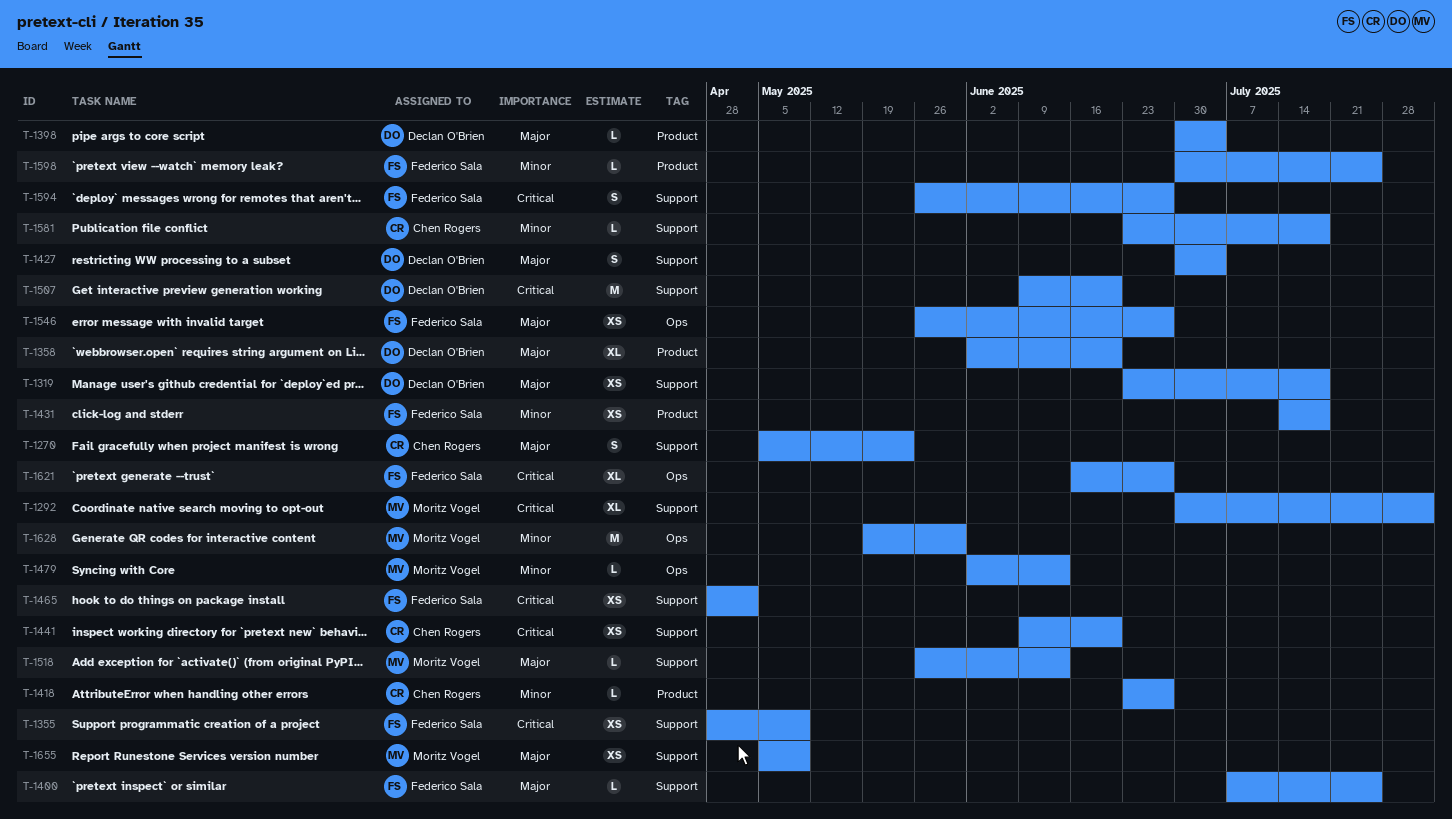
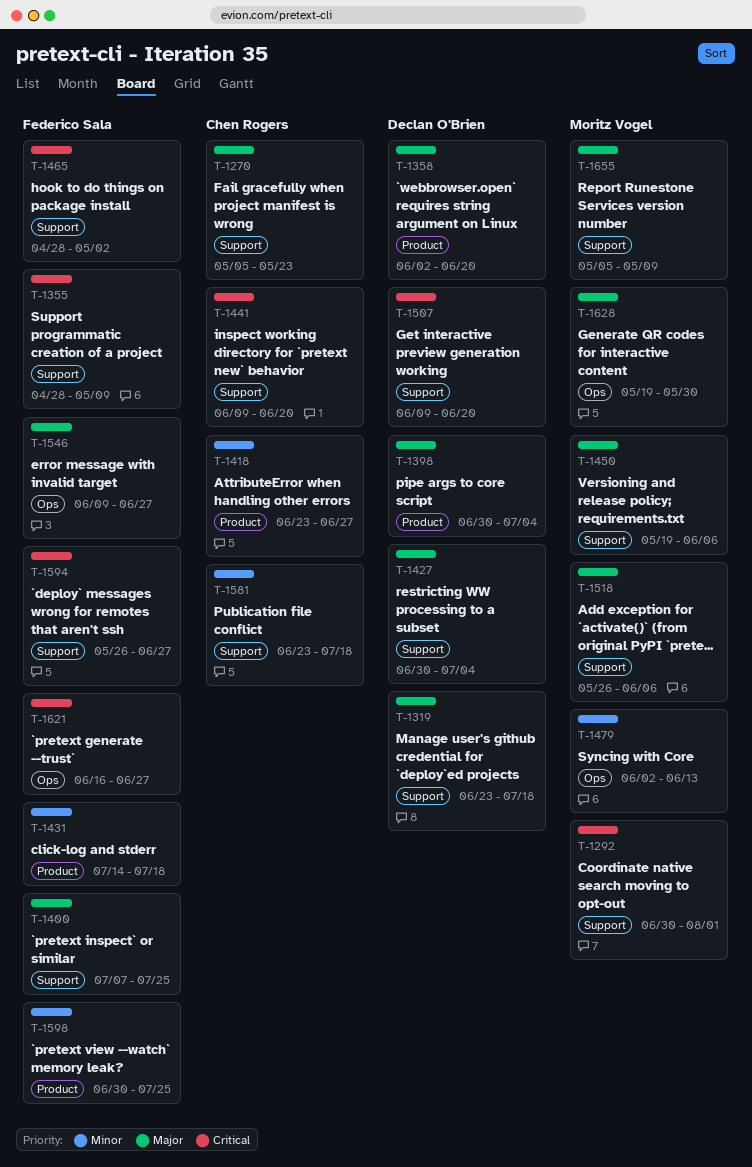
T-1450: none -> present
T-1518, due: Jun 13 -> Jun 6
T-1546, start: May 26 -> Jun 9
T-1628, priority: Minor -> Major

